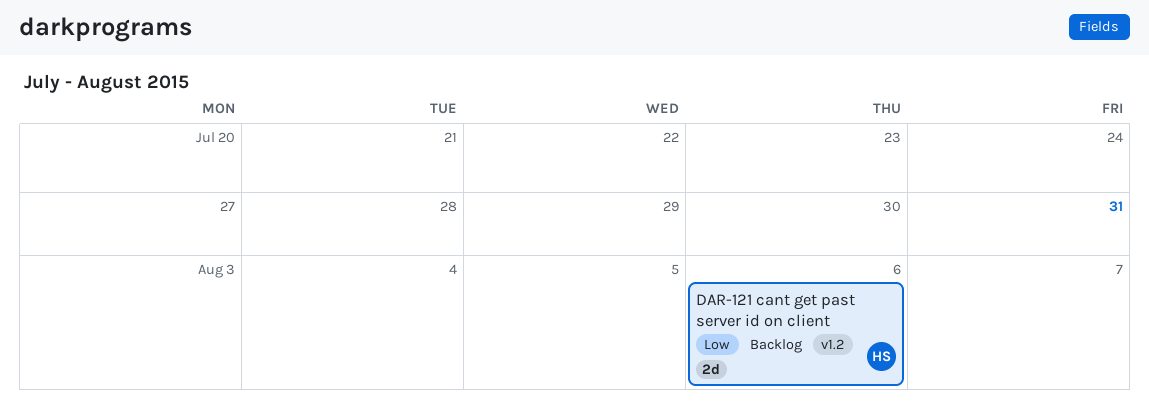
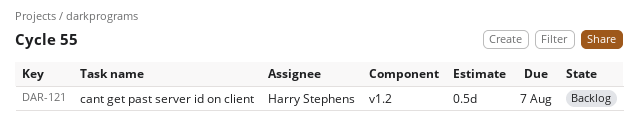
DAR-121, estimate: 2d -> 0.5d
DAR-121, due: Aug 6 -> Aug 7

